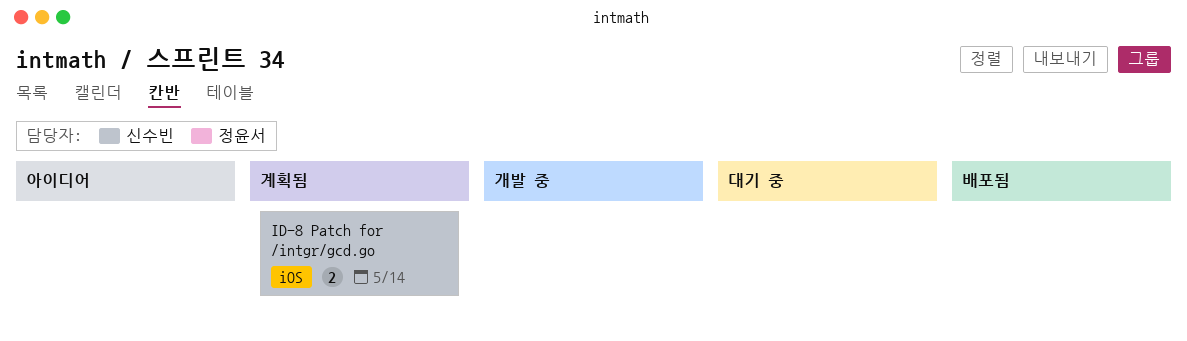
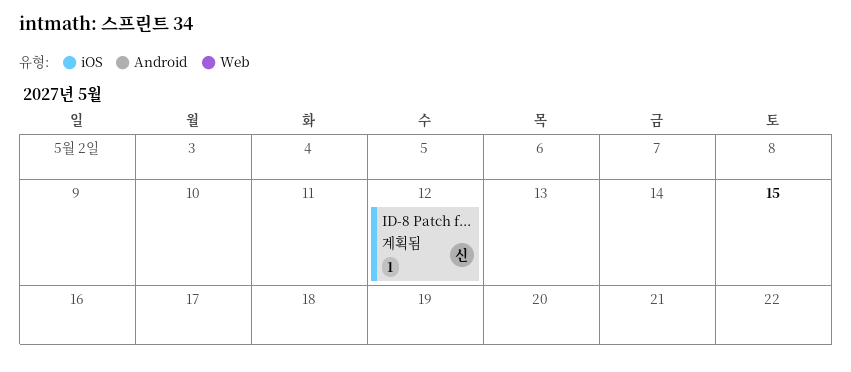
ID-8, estimate: 2 -> 1
ID-8, due: May 14 -> May 12

